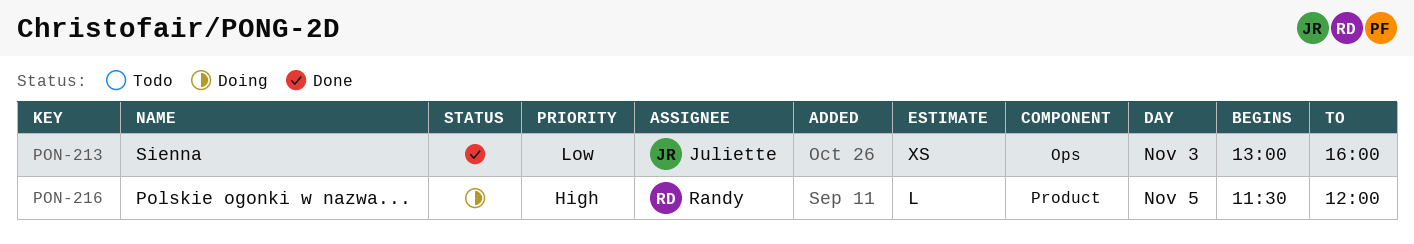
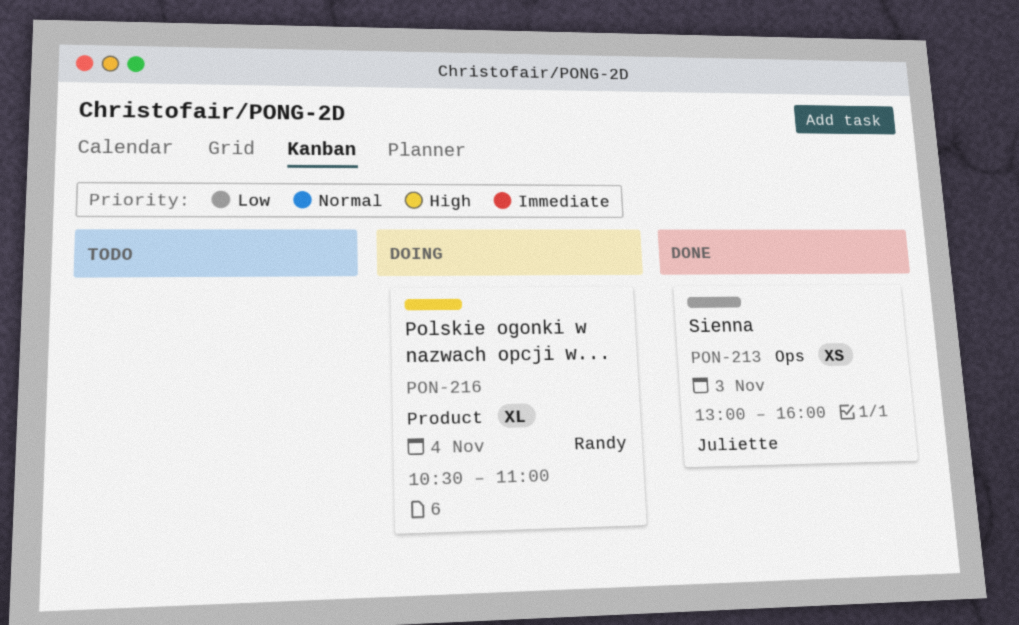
PON-216, estimate: L -> XL
PON-216, day: Nov 5 -> Nov 4
PON-216, begins: 11:30 -> 10:30
PON-216, ends: 12:00 -> 11:00

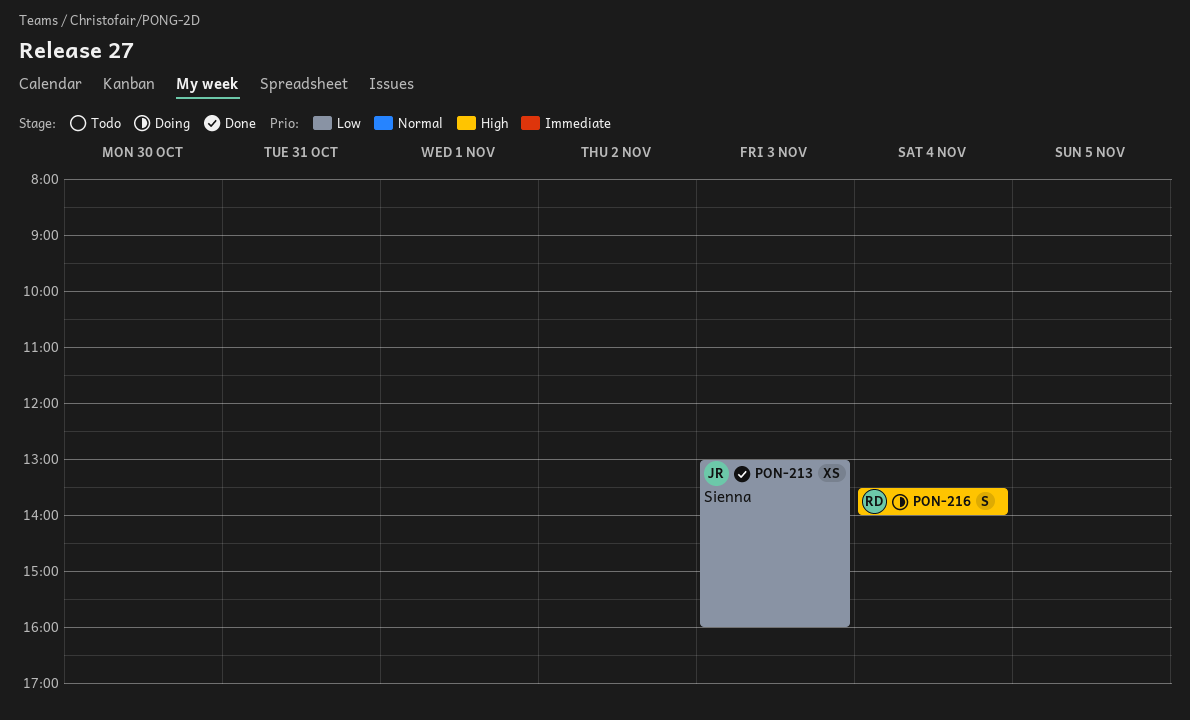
PON-216, estimate: XL -> S
PON-216, begins: 10:30 -> 13:30
PON-216, ends: 11:00 -> 14:00

